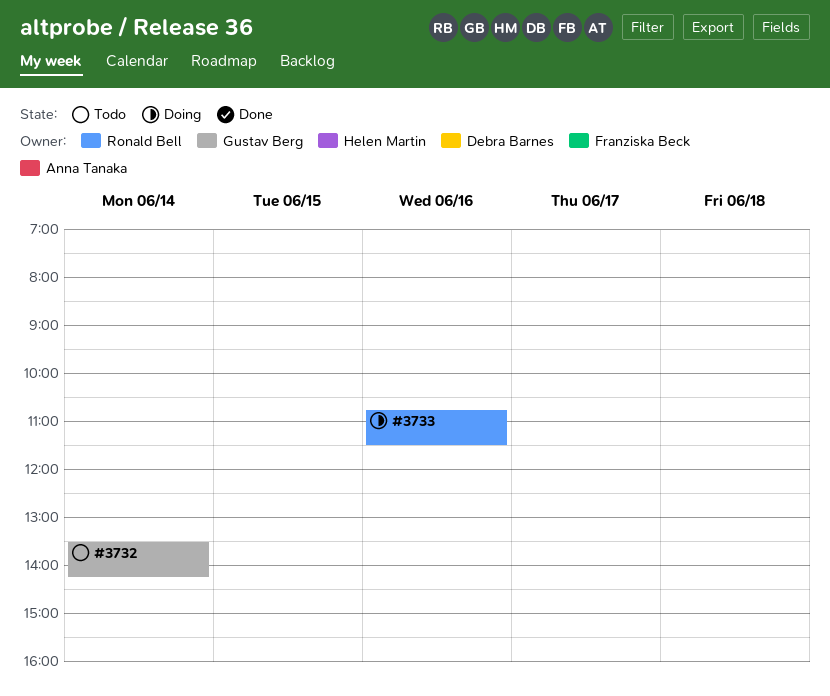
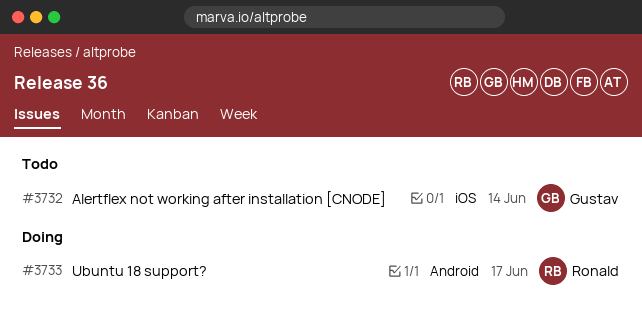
#3733, day: Jun 16 -> Jun 17

